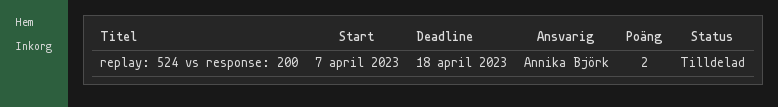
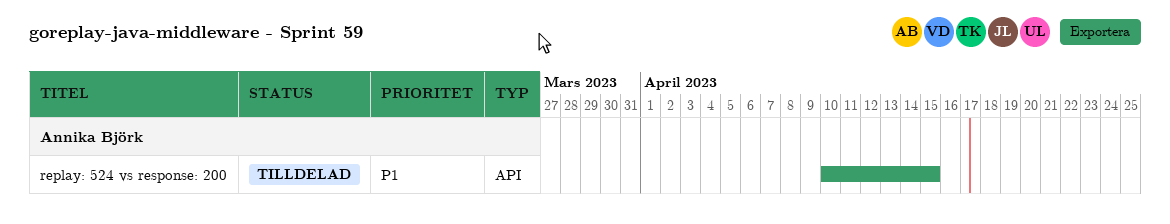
replay: 524 vs response: 200, start: Apr 7 -> Apr 10
replay: 524 vs response: 200, due: Apr 18 -> Apr 15

